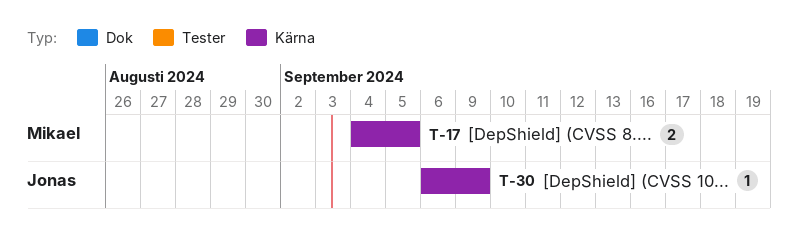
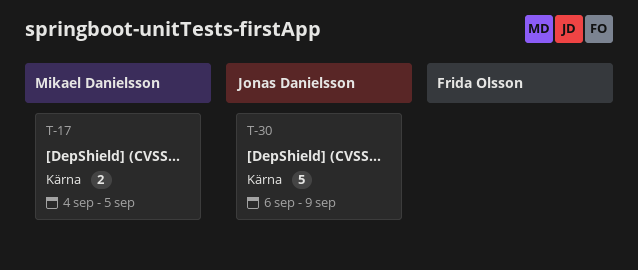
T-30, estimate: 1 -> 5

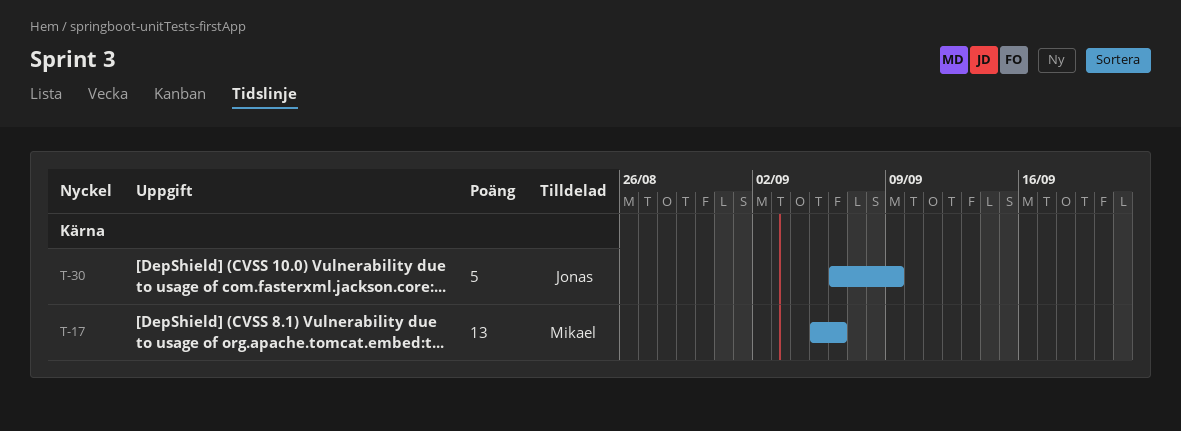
T-17, estimate: 2 -> 13
T-17, start: Sep 4 -> Sep 5
T-17, due: Sep 5 -> Sep 6

